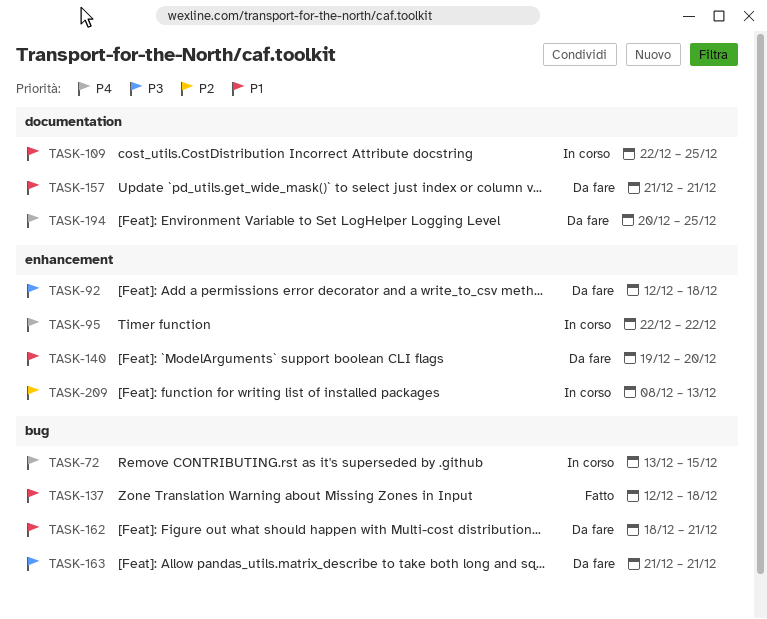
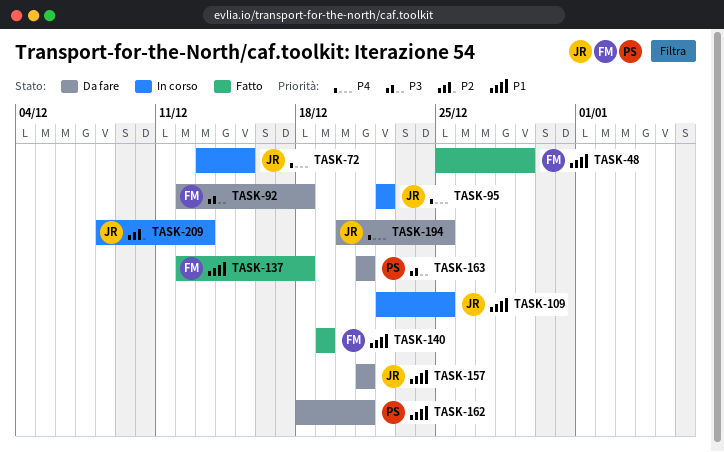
TASK-48: none -> present
TASK-140, status: Da fare -> Fatto
TASK-140, due: Dec 20 -> Dec 19

